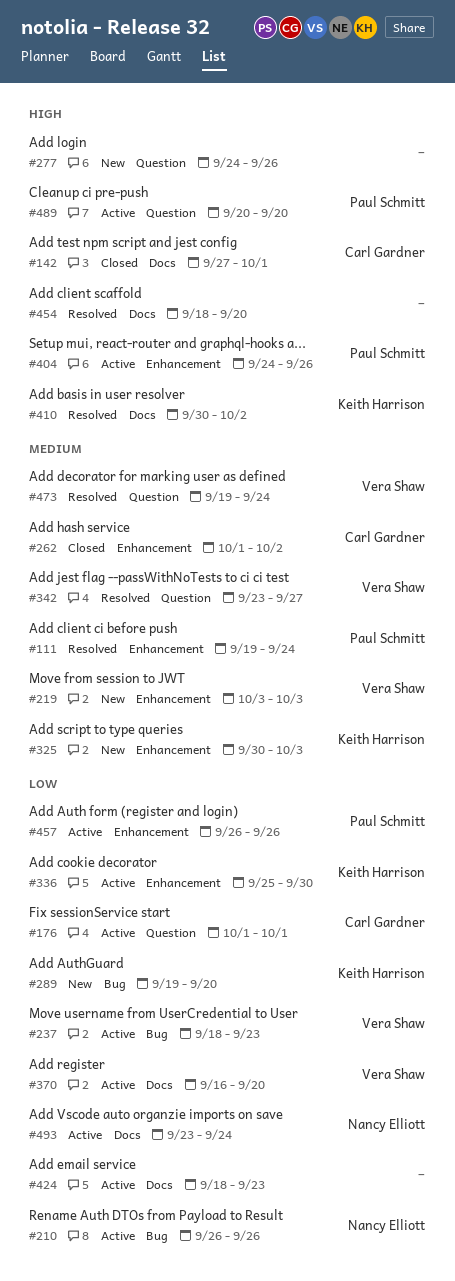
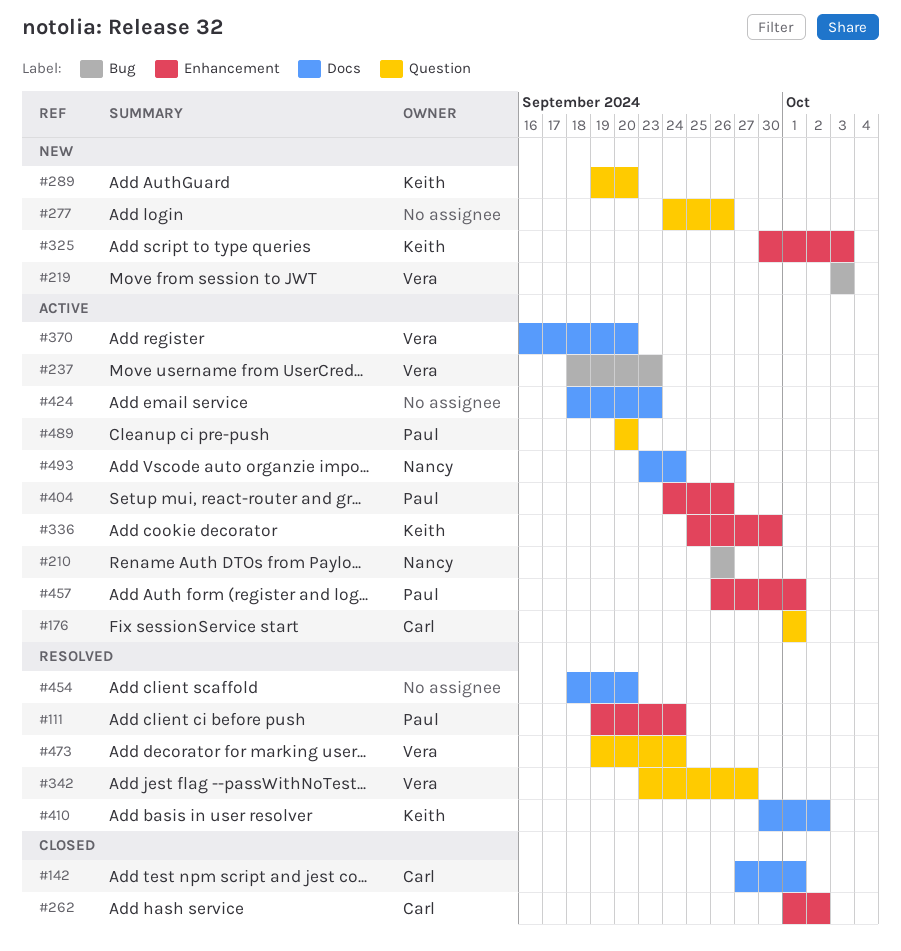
#219, label: Enhancement -> Bug
#289, label: Bug -> Question
#457, due: Sep 26 -> Oct 1

